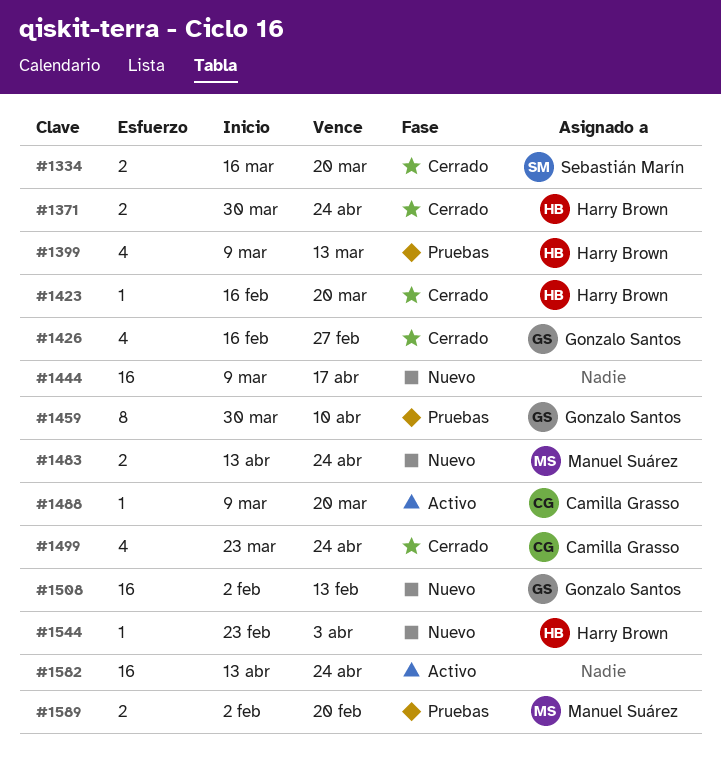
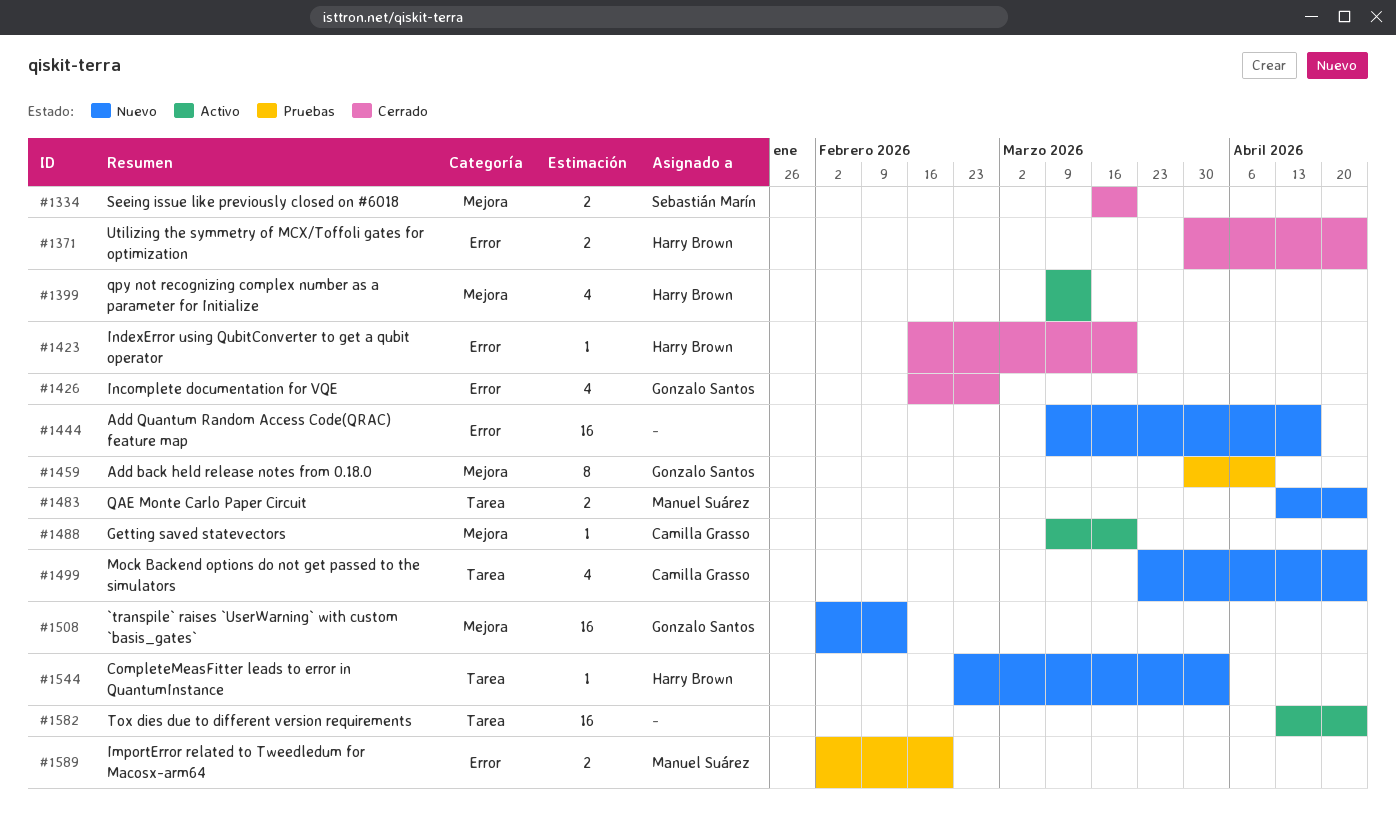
#1399, status: Pruebas -> Activo
#1499, status: Cerrado -> Nuevo

